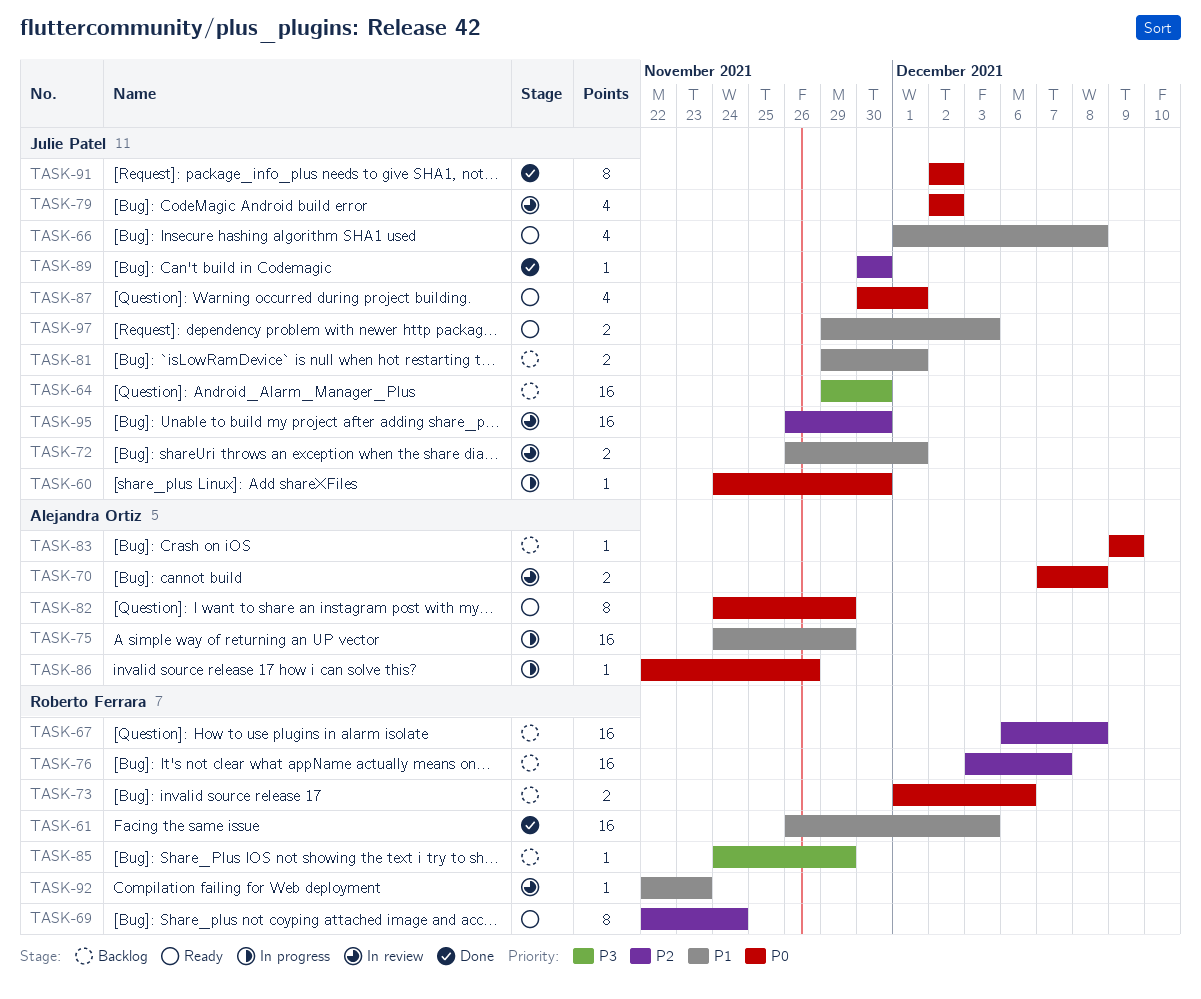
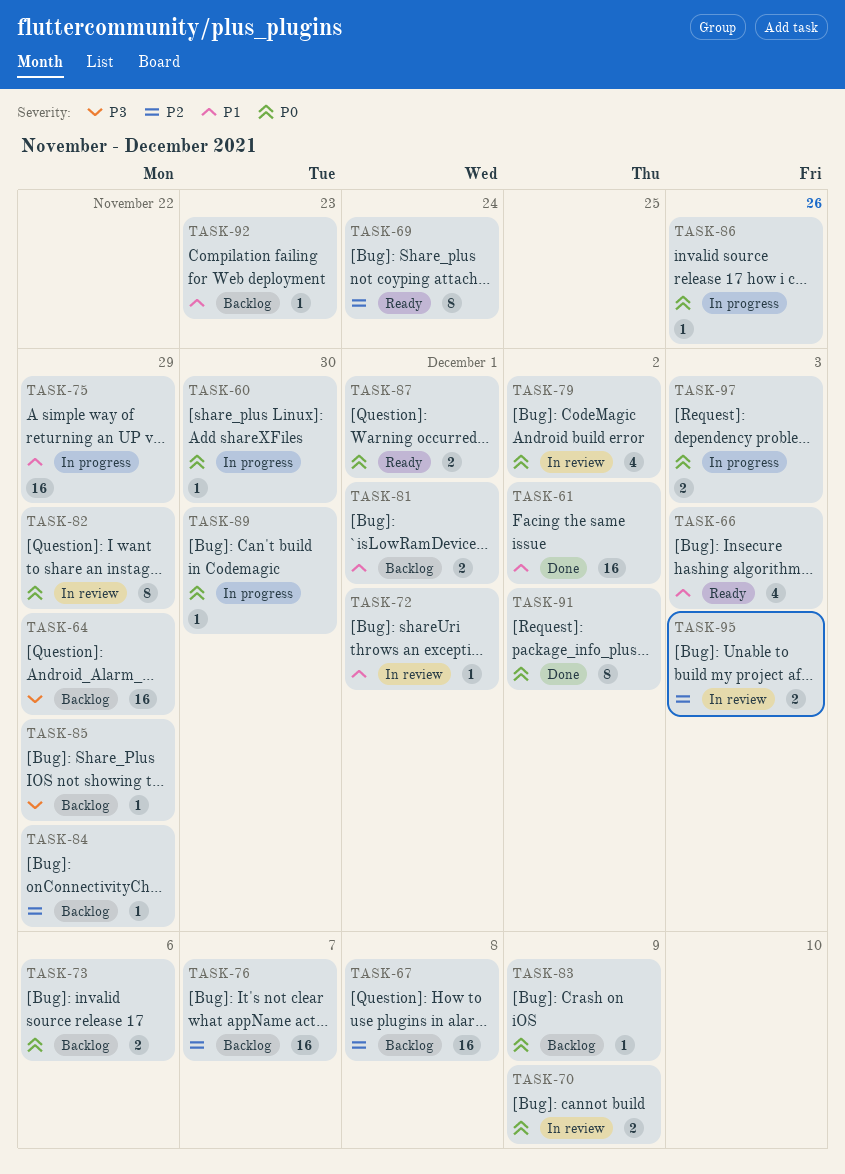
TASK-61, due: Dec 3 -> Dec 2
TASK-64, due: Nov 30 -> Nov 29
TASK-66, due: Dec 8 -> Dec 3
TASK-70, due: Dec 8 -> Dec 9
TASK-72, estimate: 2 -> 1
TASK-82, status: Ready -> In review
TASK-84: none -> present
TASK-87, estimate: 4 -> 2
TASK-89, status: Done -> In progress
TASK-89, priority: P2 -> P0
TASK-92, status: In review -> Backlog
TASK-95, estimate: 16 -> 2
TASK-95, due: Nov 30 -> Dec 3
TASK-97, status: Ready -> In progress
TASK-97, priority: P1 -> P0

